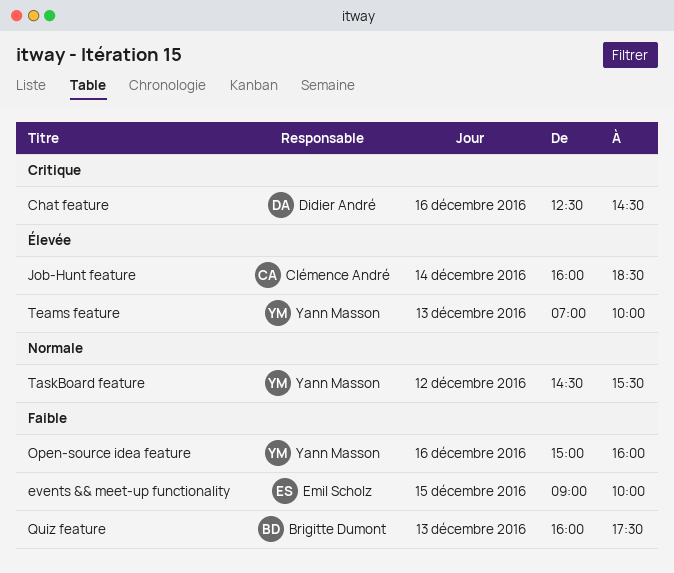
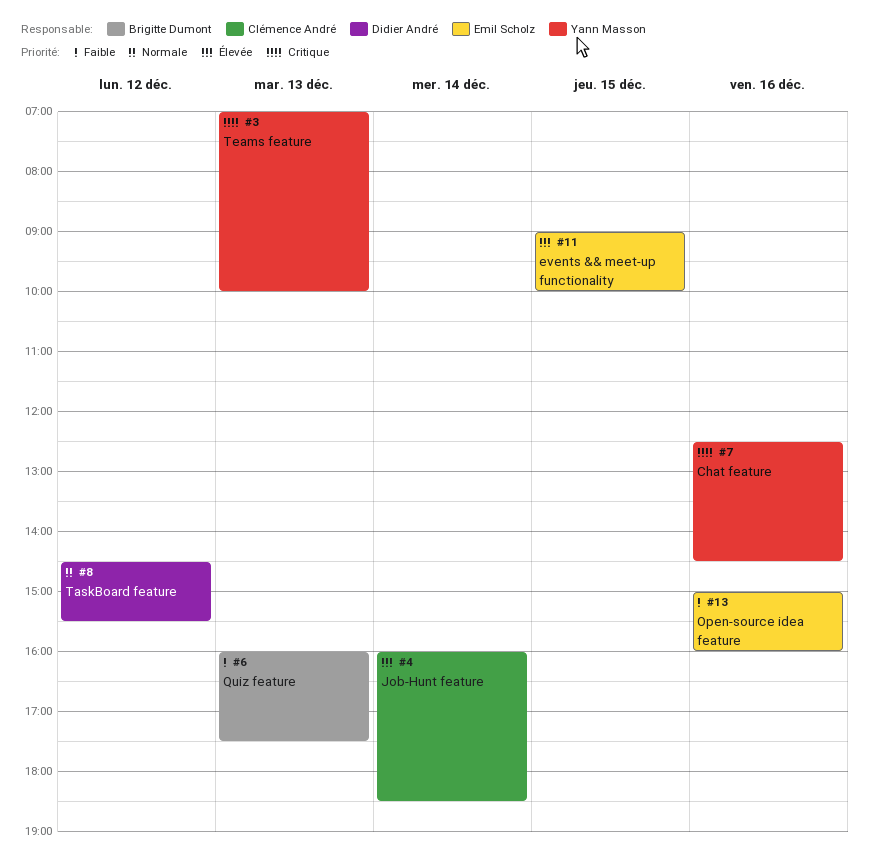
Chat feature, owner: Didier André -> Yann Masson
events && meet-up functionality, priority: Faible -> Élevée
Open-source idea feature, owner: Yann Masson -> Emil Scholz
TaskBoard feature, owner: Yann Masson -> Didier André
Teams feature, priority: Élevée -> Critique

